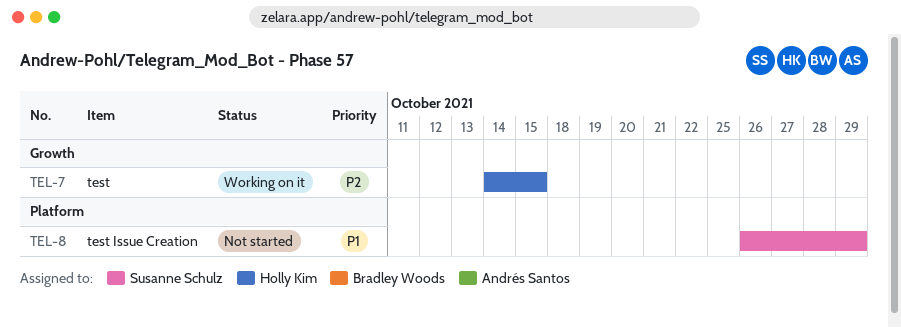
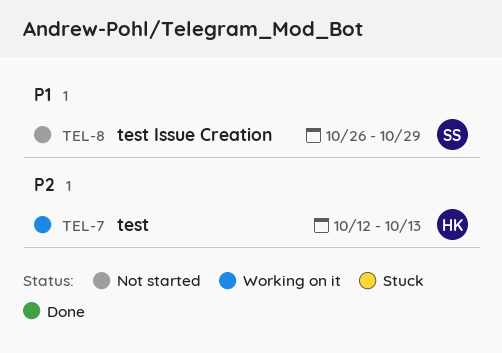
TEL-7, start: Oct 14 -> Oct 12
TEL-7, due: Oct 15 -> Oct 13

